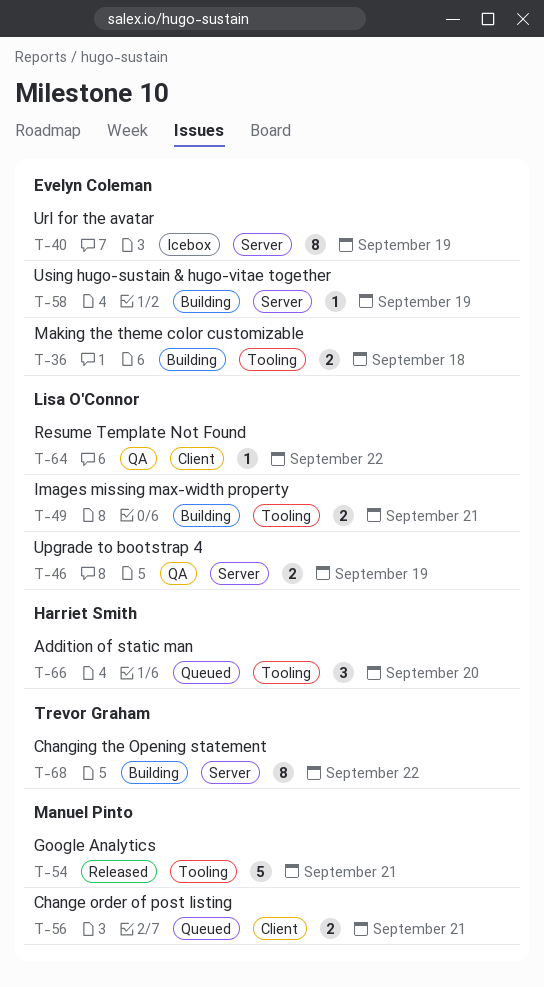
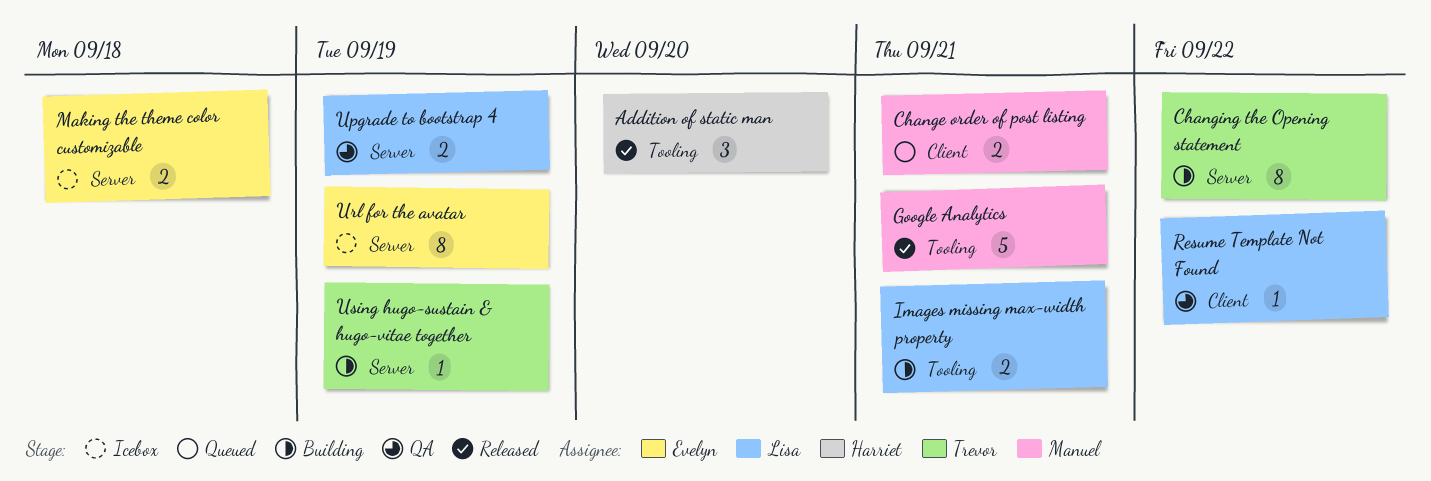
Addition of static man, status: Queued -> Released
Making the theme color customizable, status: Building -> Icebox
Making the theme color customizable, label: Tooling -> Server
Using hugo-sustain & hugo-vitae together, owner: Evelyn Coleman -> Trevor Graham

